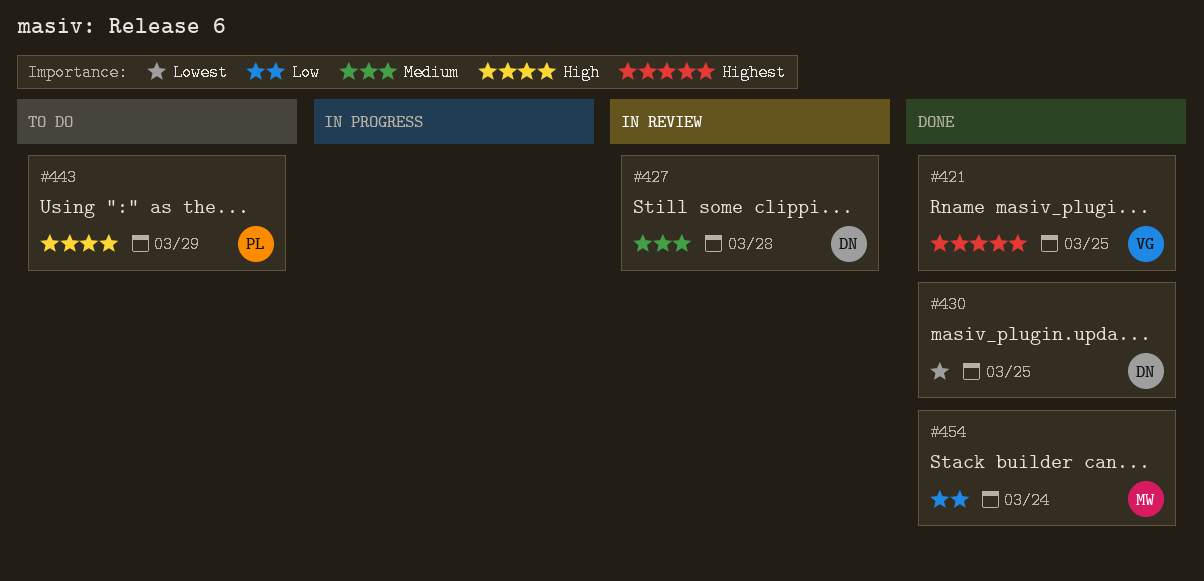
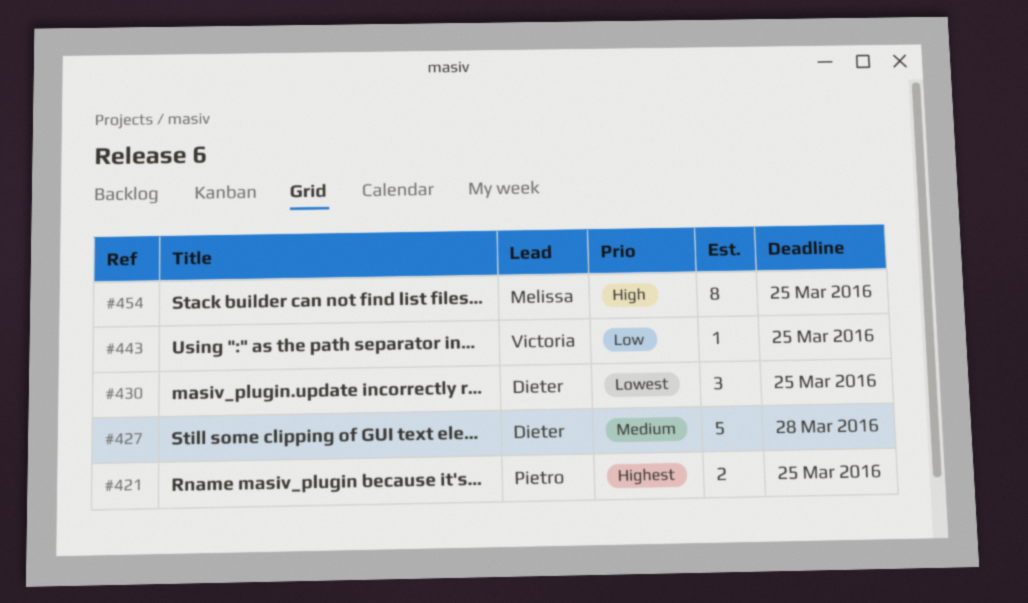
#421, owner: Victoria -> Pietro
#443, owner: Pietro -> Victoria
#443, priority: High -> Low
#443, due: Mar 29 -> Mar 25
#454, priority: Low -> High
#454, due: Mar 24 -> Mar 25

